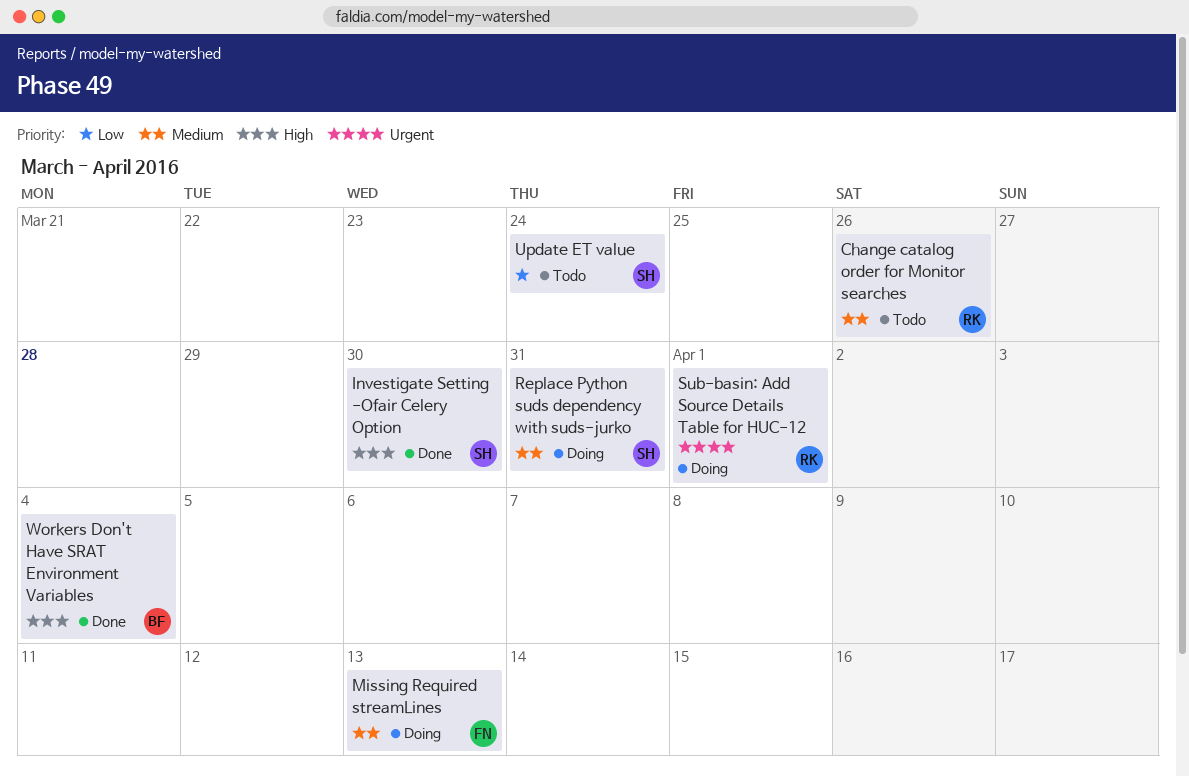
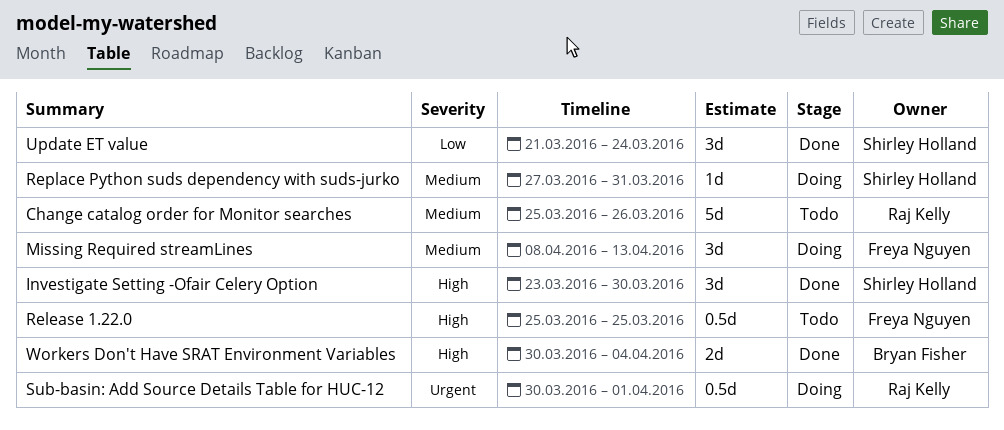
Release 1.22.0: none -> present
Update ET value, status: Todo -> Done

